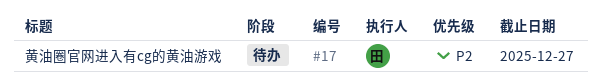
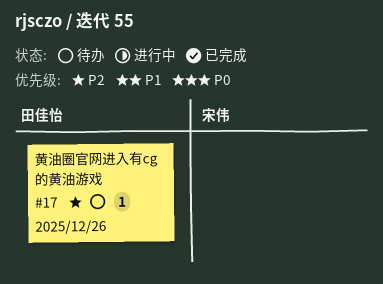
#17, due: Dec 27 -> Dec 26

